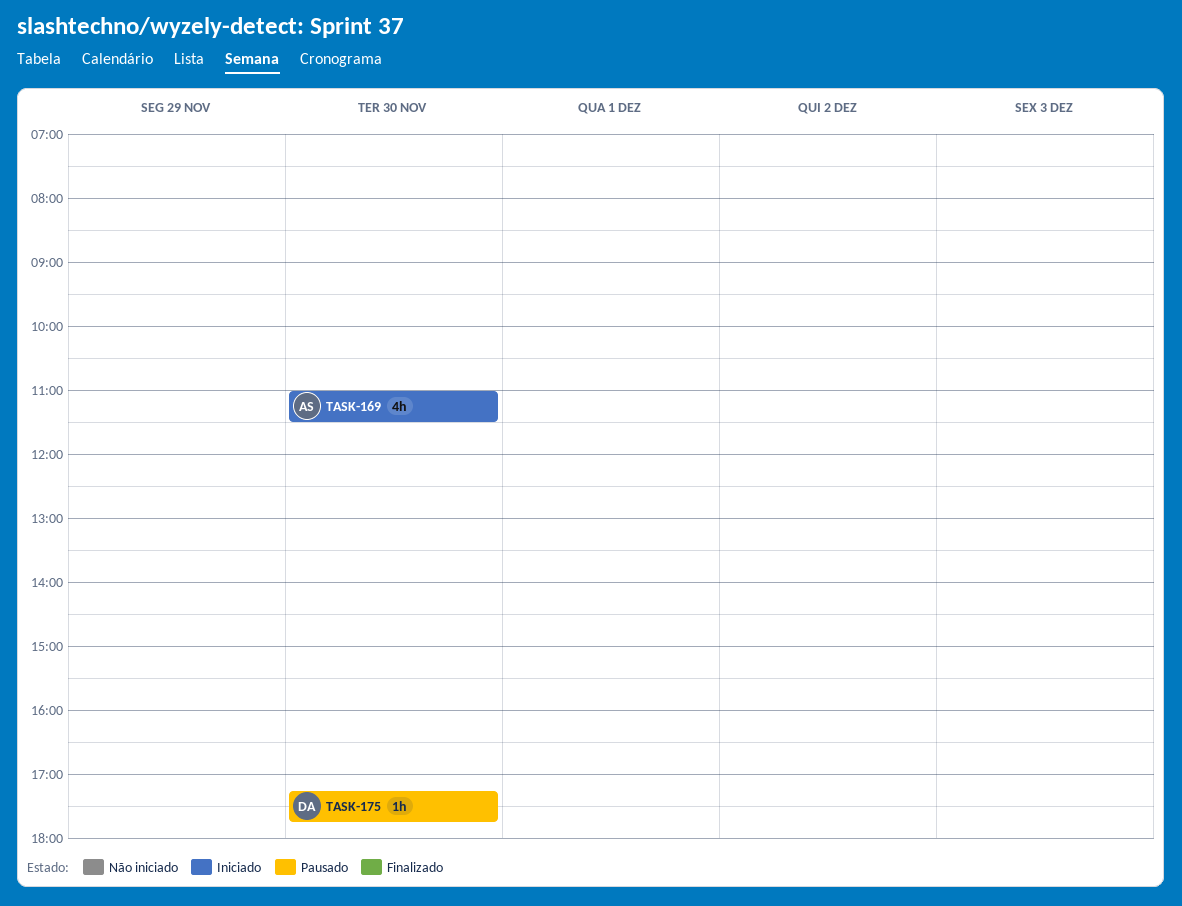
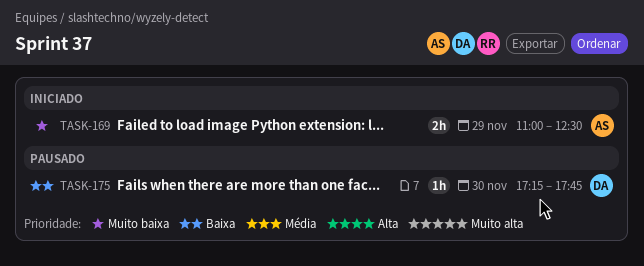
TASK-169, estimate: 4h -> 2h
TASK-169, day: Nov 30 -> Nov 29
TASK-169, ends: 11:30 -> 12:30

